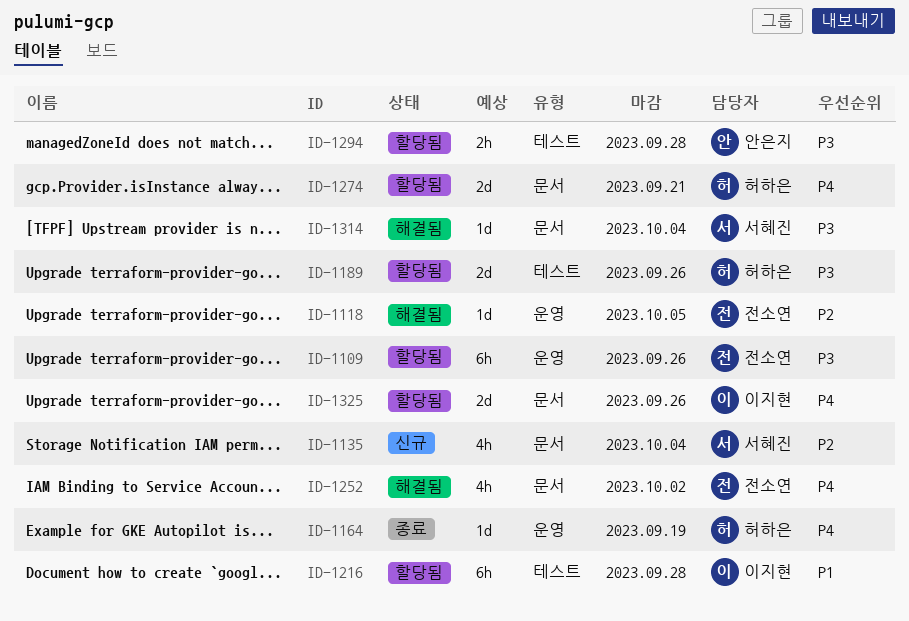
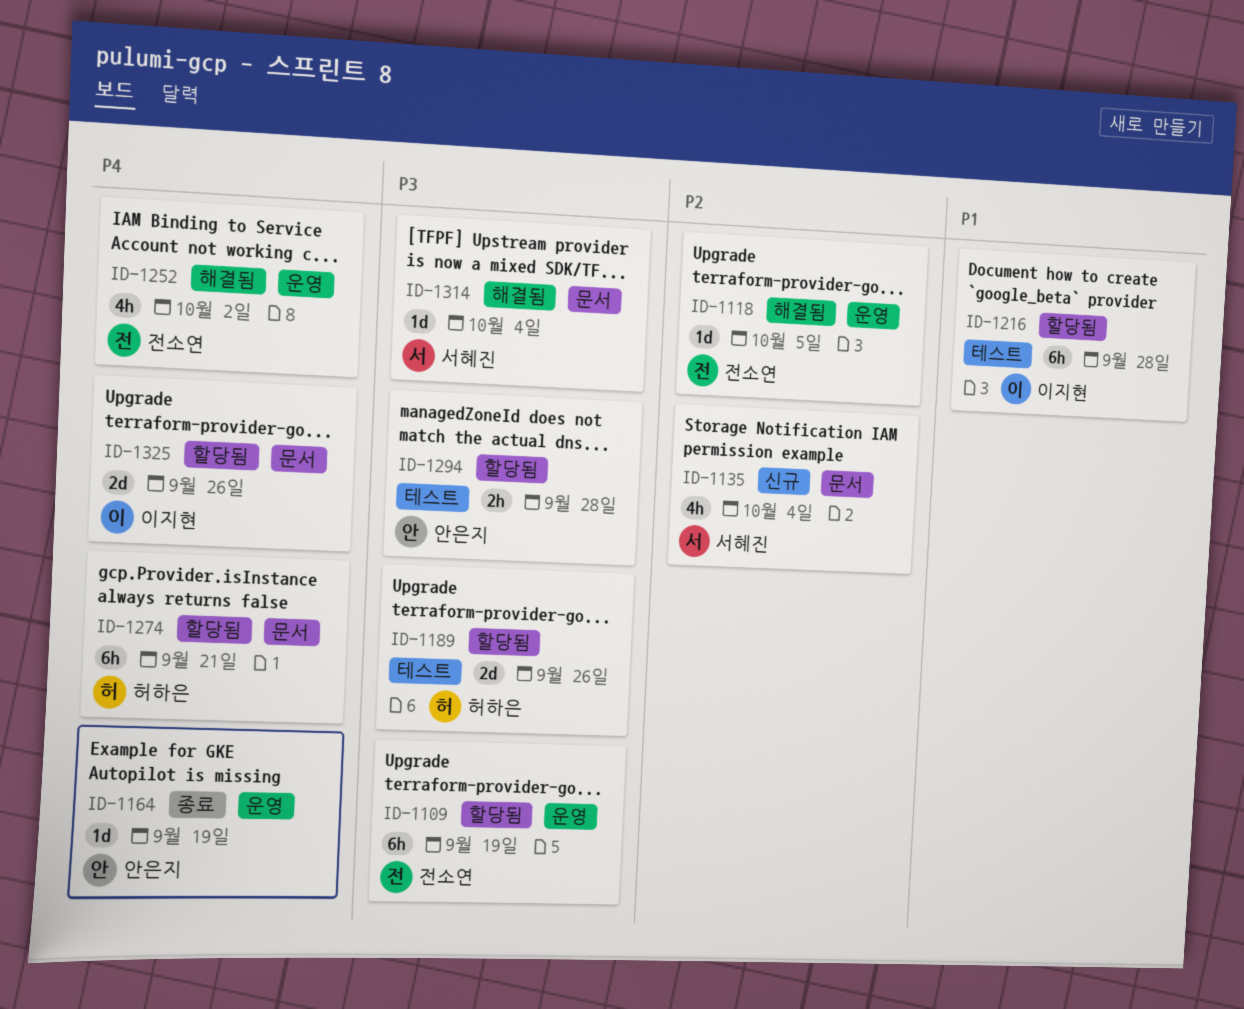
ID-1109, due: Sep 26 -> Sep 19
ID-1164, owner: 허하은 -> 안은지
ID-1252, label: 문서 -> 운영
ID-1274, estimate: 2d -> 6h

